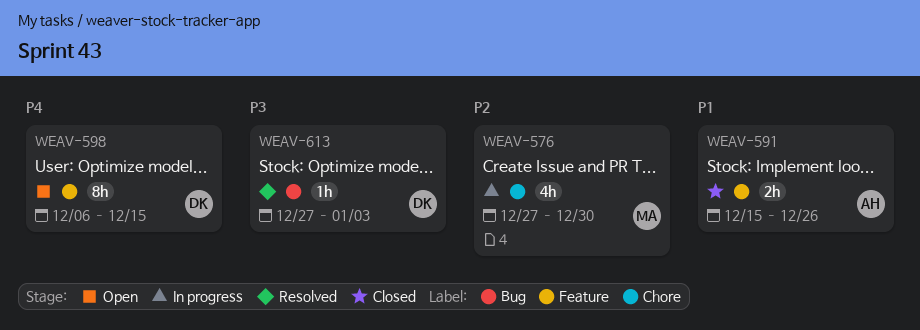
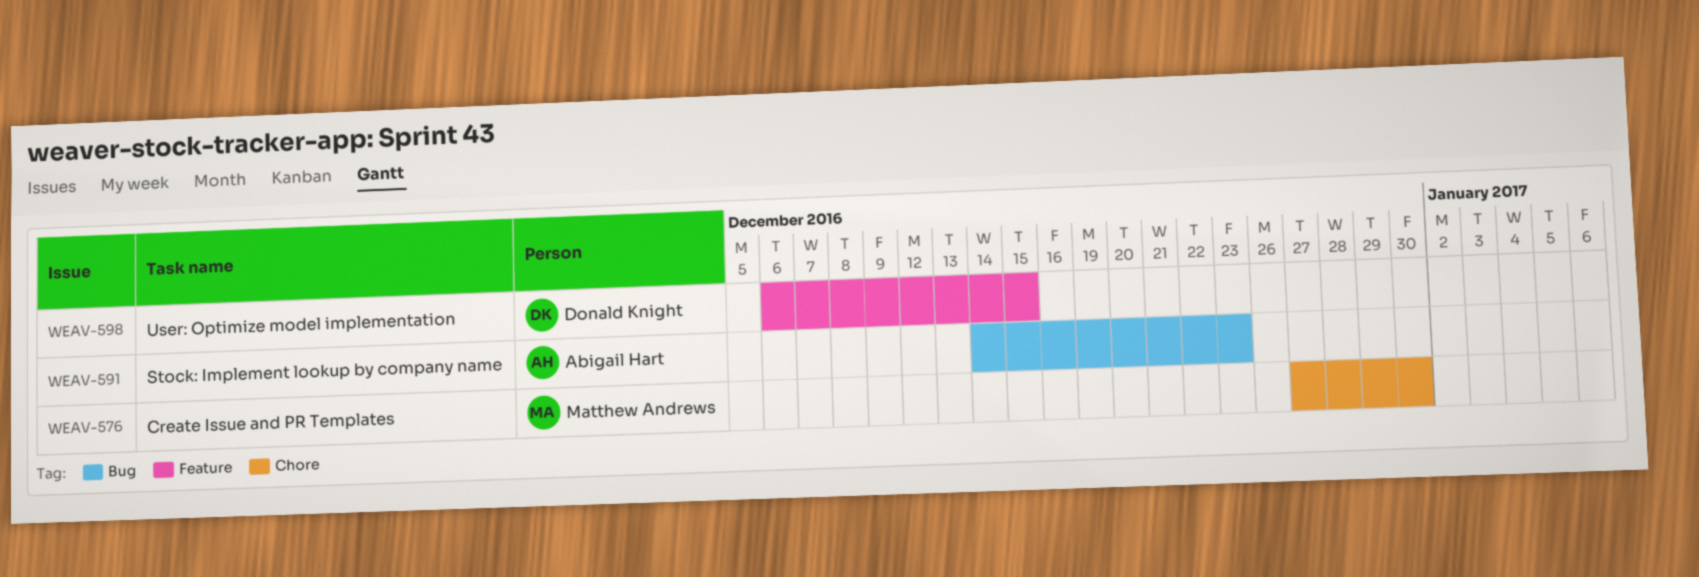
WEAV-591, label: Feature -> Bug
WEAV-591, start: Dec 15 -> Dec 14
WEAV-591, due: Dec 26 -> Dec 23
WEAV-613: present -> none

